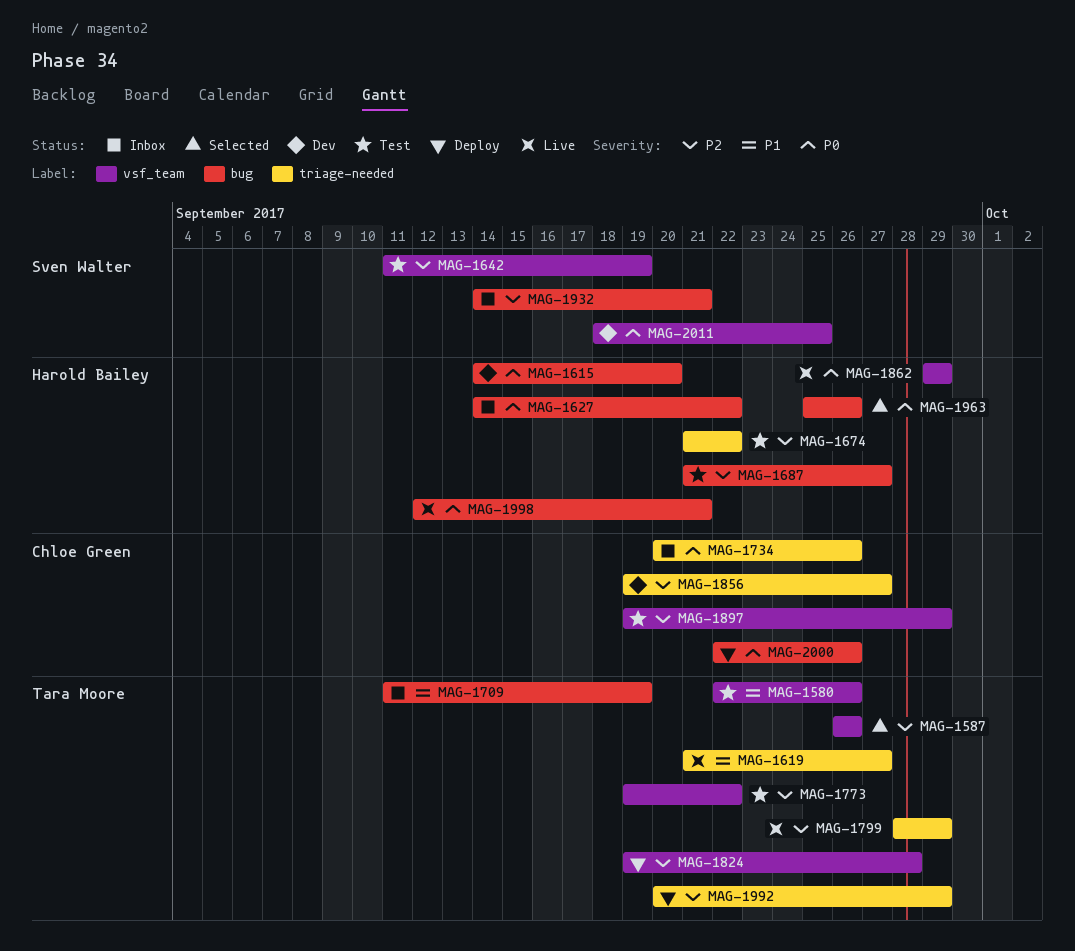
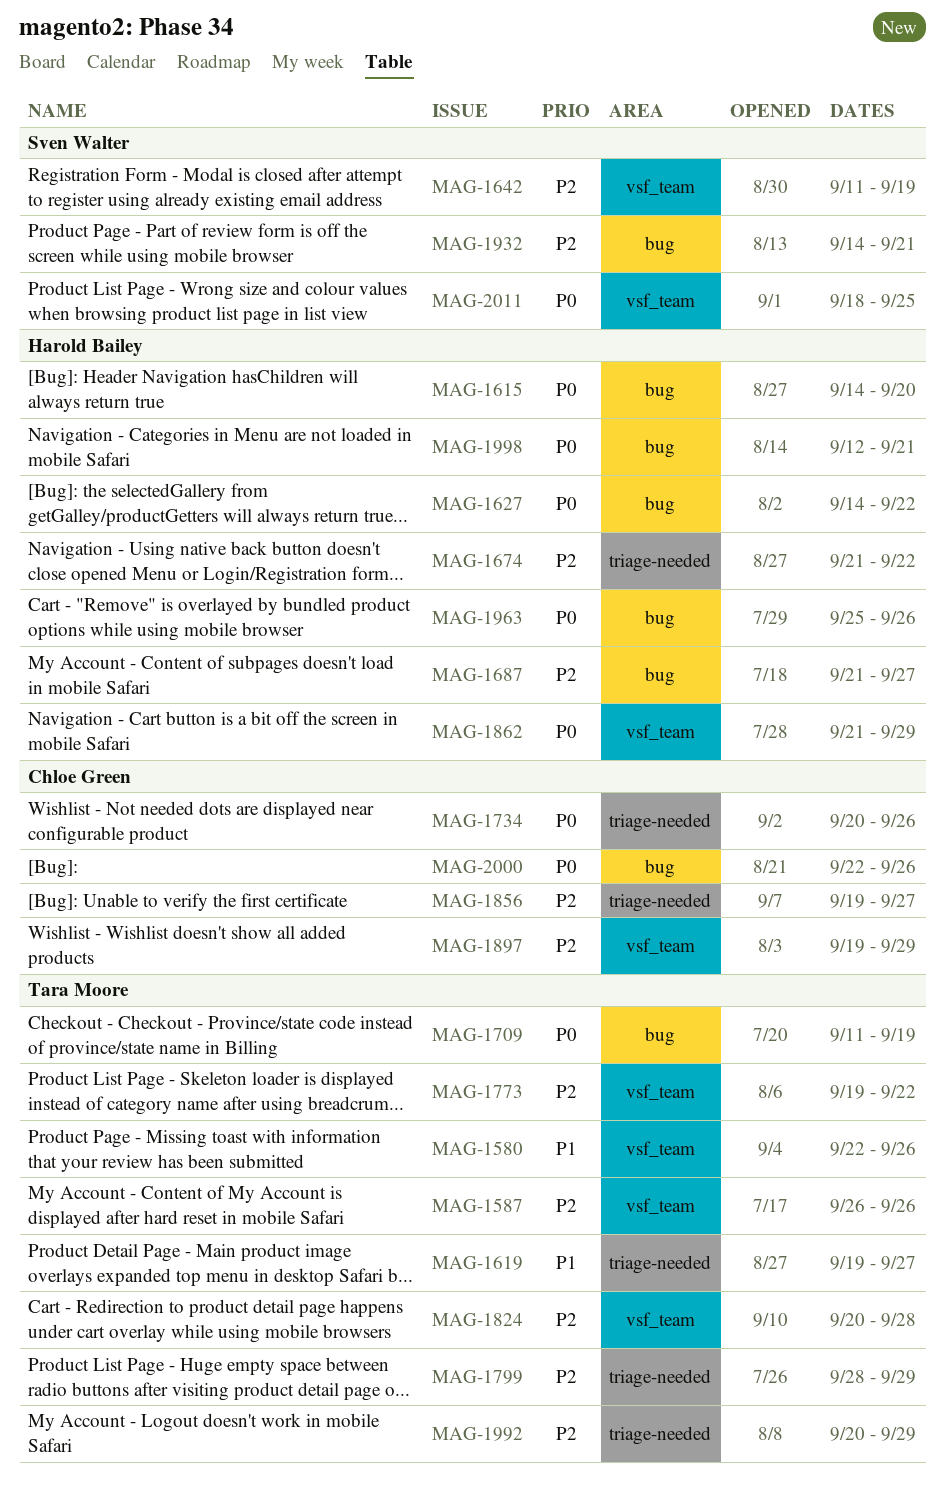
MAG-1619, start: Sep 21 -> Sep 19
MAG-1709, priority: P1 -> P0
MAG-1824, start: Sep 19 -> Sep 20
MAG-1862, start: Sep 29 -> Sep 21

